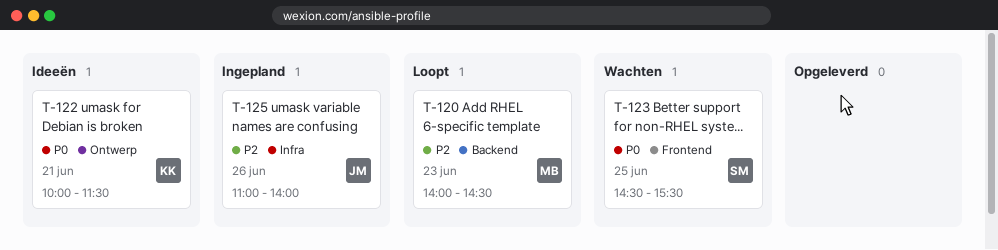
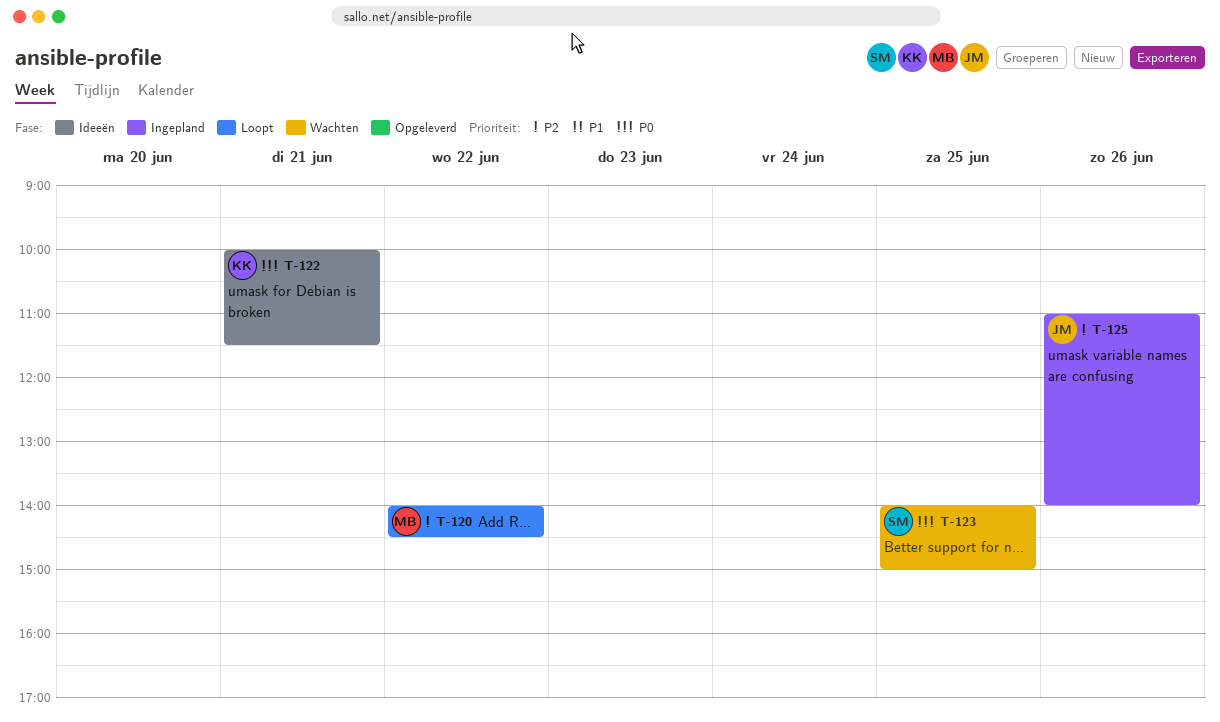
T-120, day: Jun 23 -> Jun 22
T-123, begins: 14:30 -> 14:00
T-123, ends: 15:30 -> 15:00

